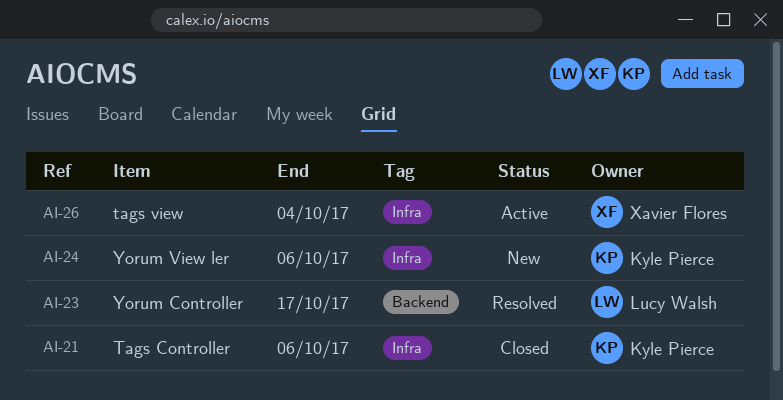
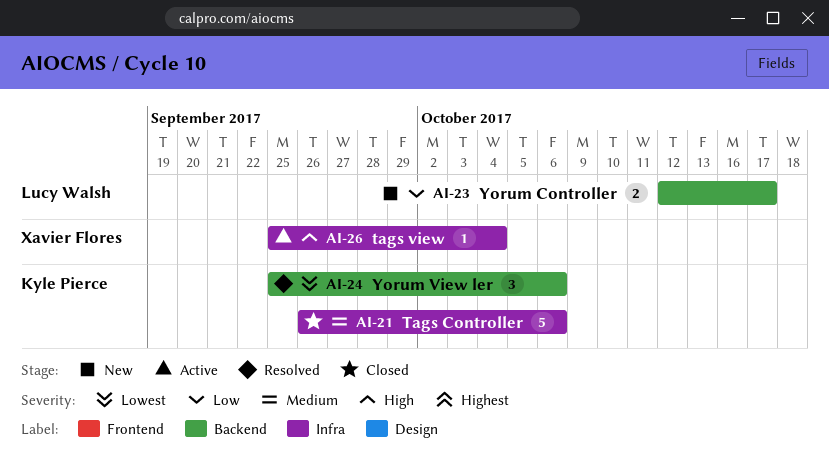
AI-23, status: Resolved -> New
AI-24, status: New -> Resolved
AI-24, label: Infra -> Backend

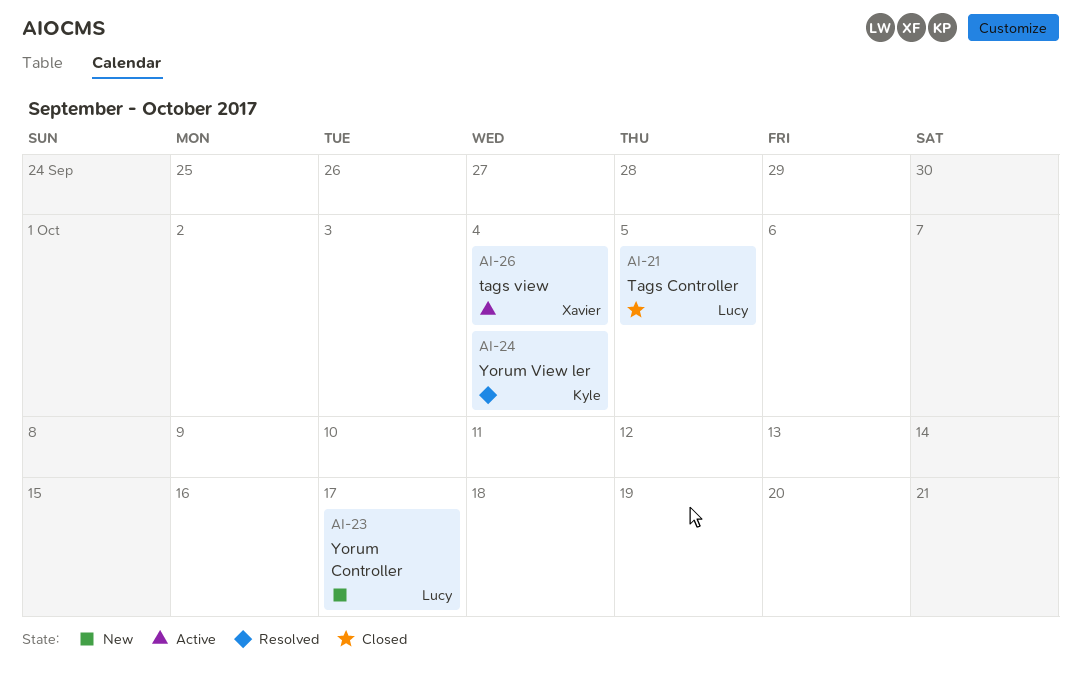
AI-21, owner: Kyle Pierce -> Lucy Walsh
AI-21, due: Oct 6 -> Oct 5
AI-24, due: Oct 6 -> Oct 4

